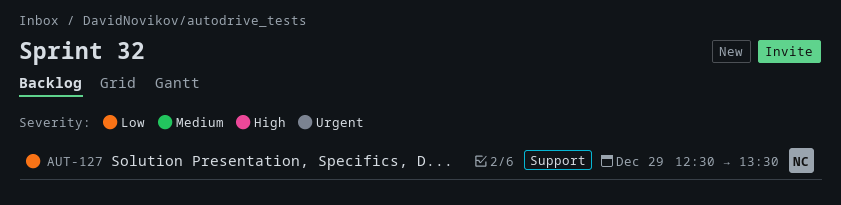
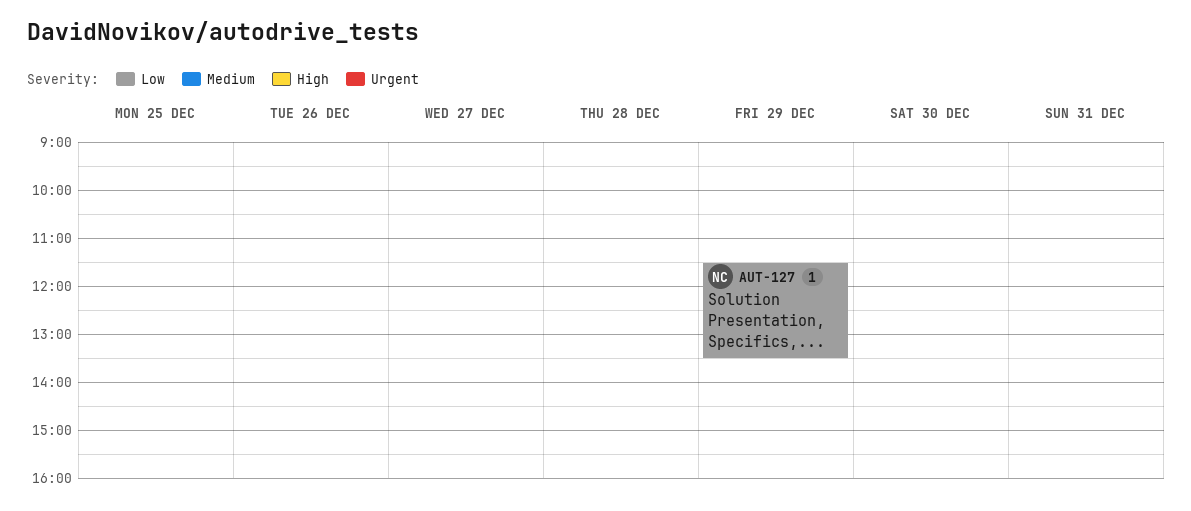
AUT-127, begins: 12:30 -> 11:30

